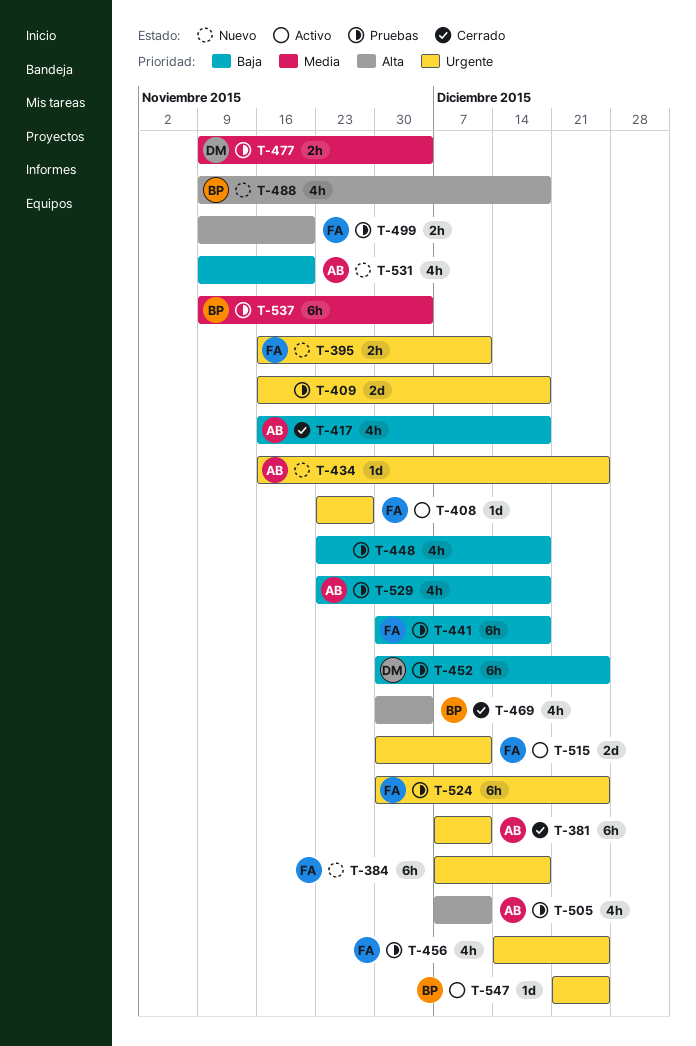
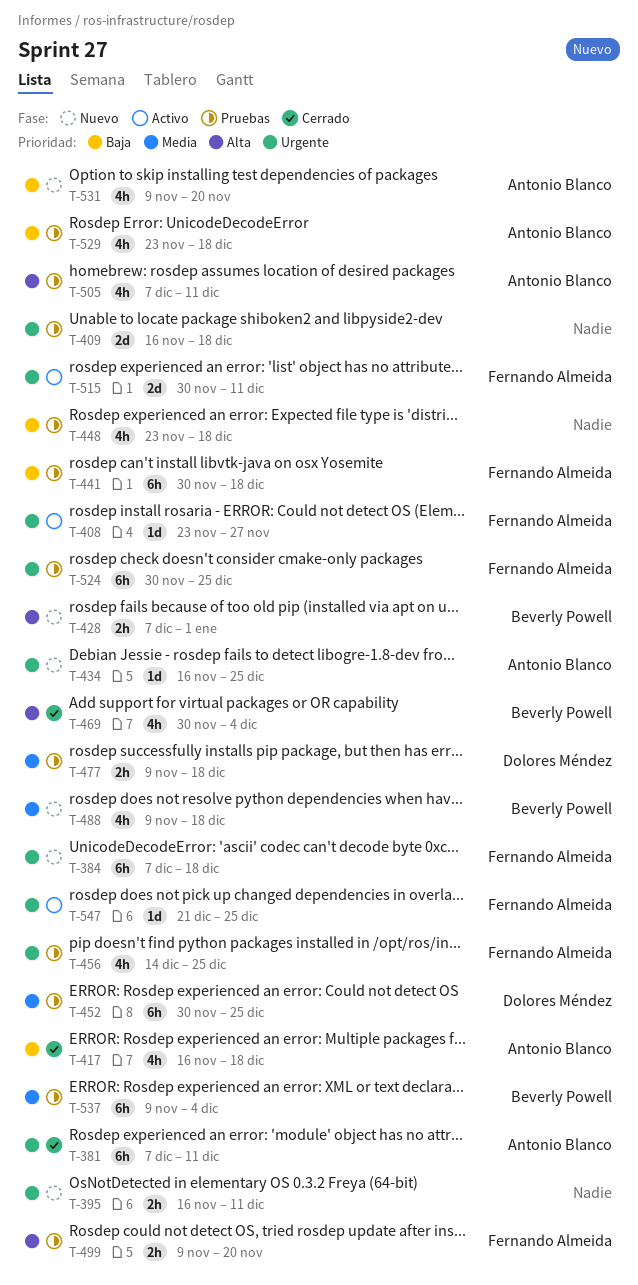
T-395, owner: Fernando Almeida -> none
T-428: none -> present
T-452, priority: Baja -> Media
T-477, due: Dec 4 -> Dec 18
T-488, priority: Alta -> Media
T-547, owner: Beverly Powell -> Fernando Almeida

